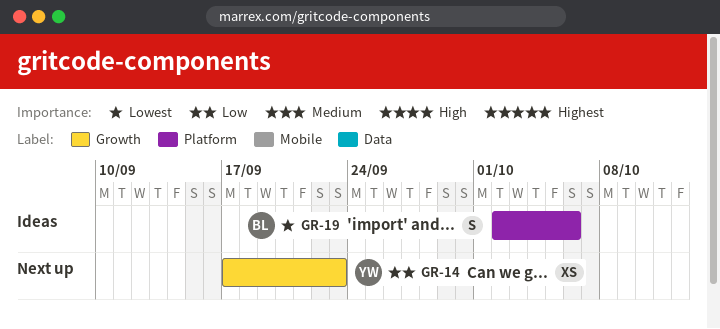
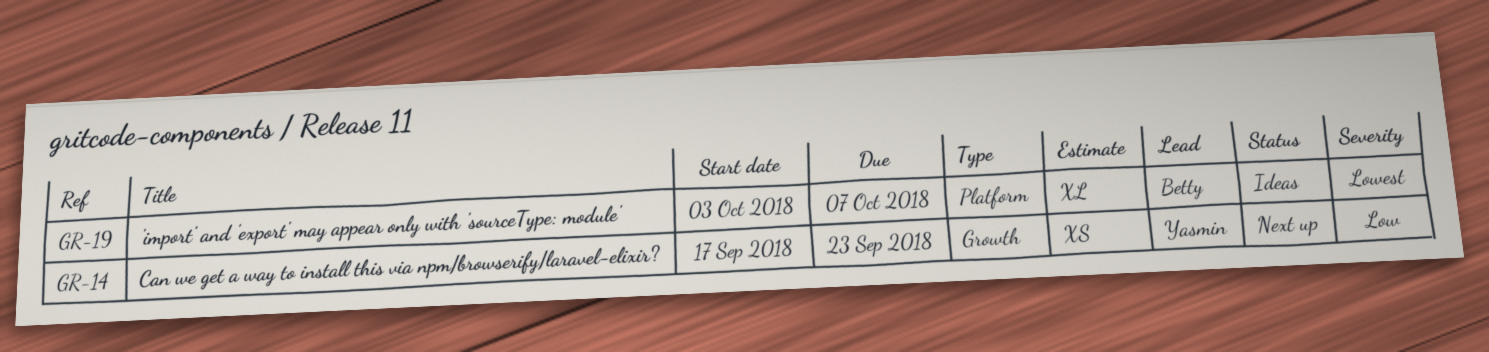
GR-19, estimate: S -> XL
GR-19, start: Oct 2 -> Oct 3
GR-19, due: Oct 6 -> Oct 7

